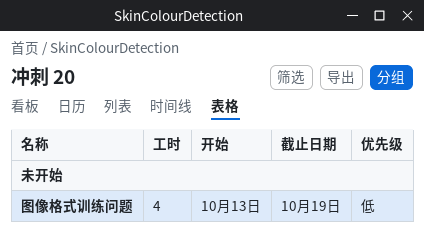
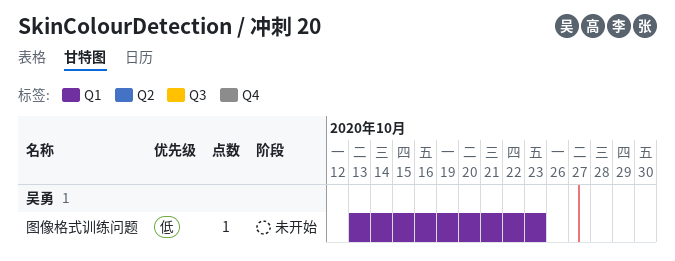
图像格式训练问题, estimate: 4 -> 1
图像格式训练问题, due: Oct 19 -> Oct 23

